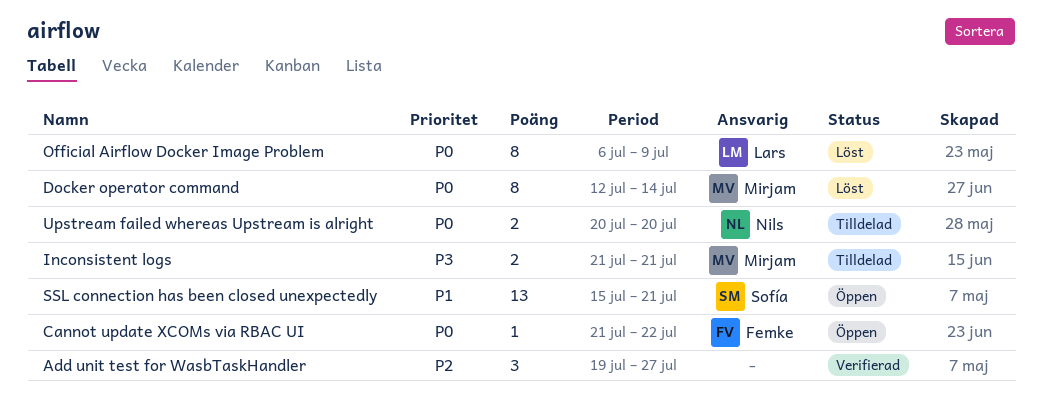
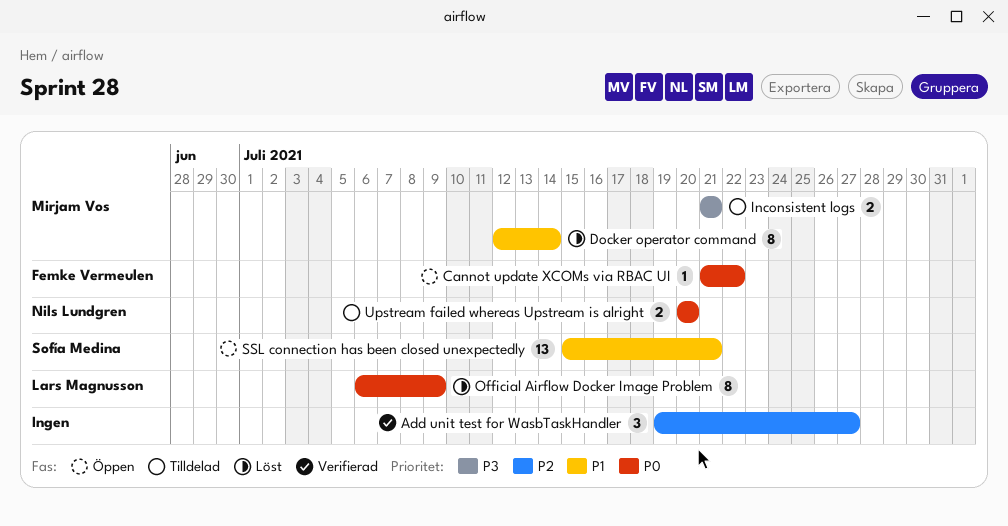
Docker operator command, priority: P0 -> P1

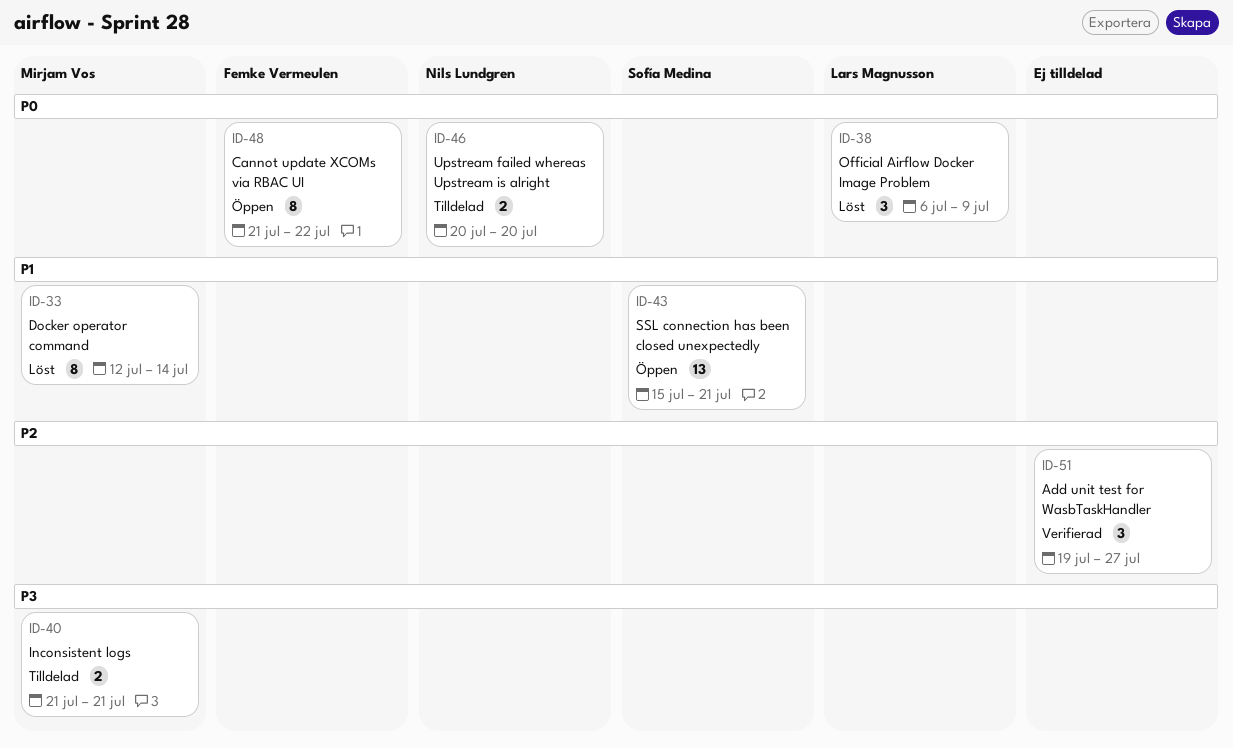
Cannot update XCOMs via RBAC UI, estimate: 1 -> 8
Official Airflow Docker Image Problem, estimate: 8 -> 3

